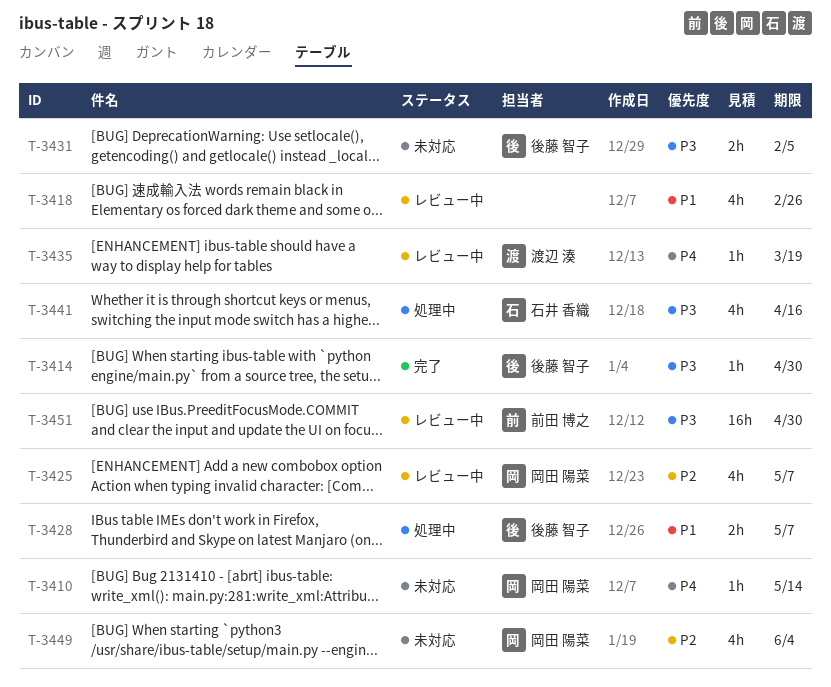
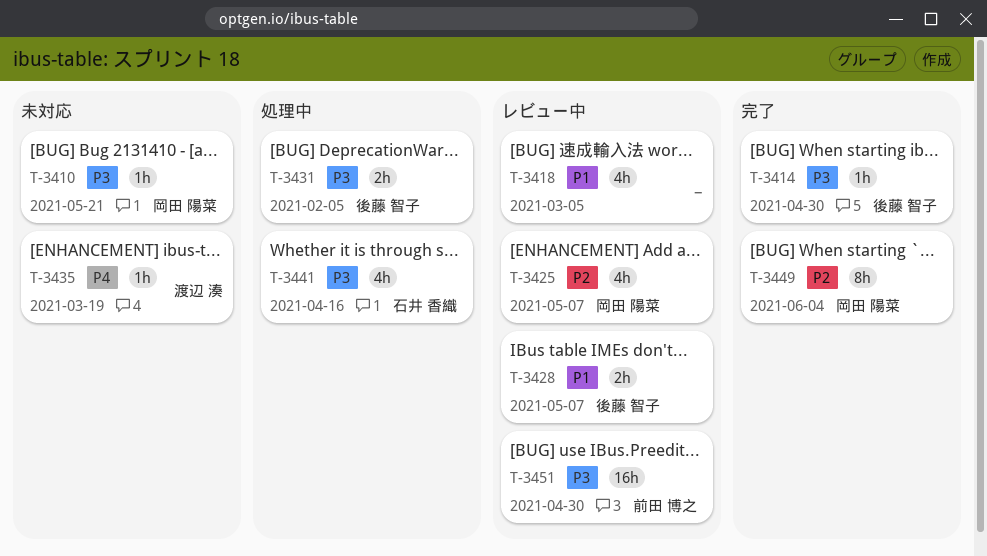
T-3410, priority: P4 -> P3
T-3410, due: May 14 -> May 21
T-3418, due: Feb 26 -> Mar 5
T-3428, status: 処理中 -> レビュー中
T-3431, status: 未対応 -> 処理中
T-3435, status: レビュー中 -> 未対応
T-3449, status: 未対応 -> 完了
T-3449, estimate: 4h -> 8h

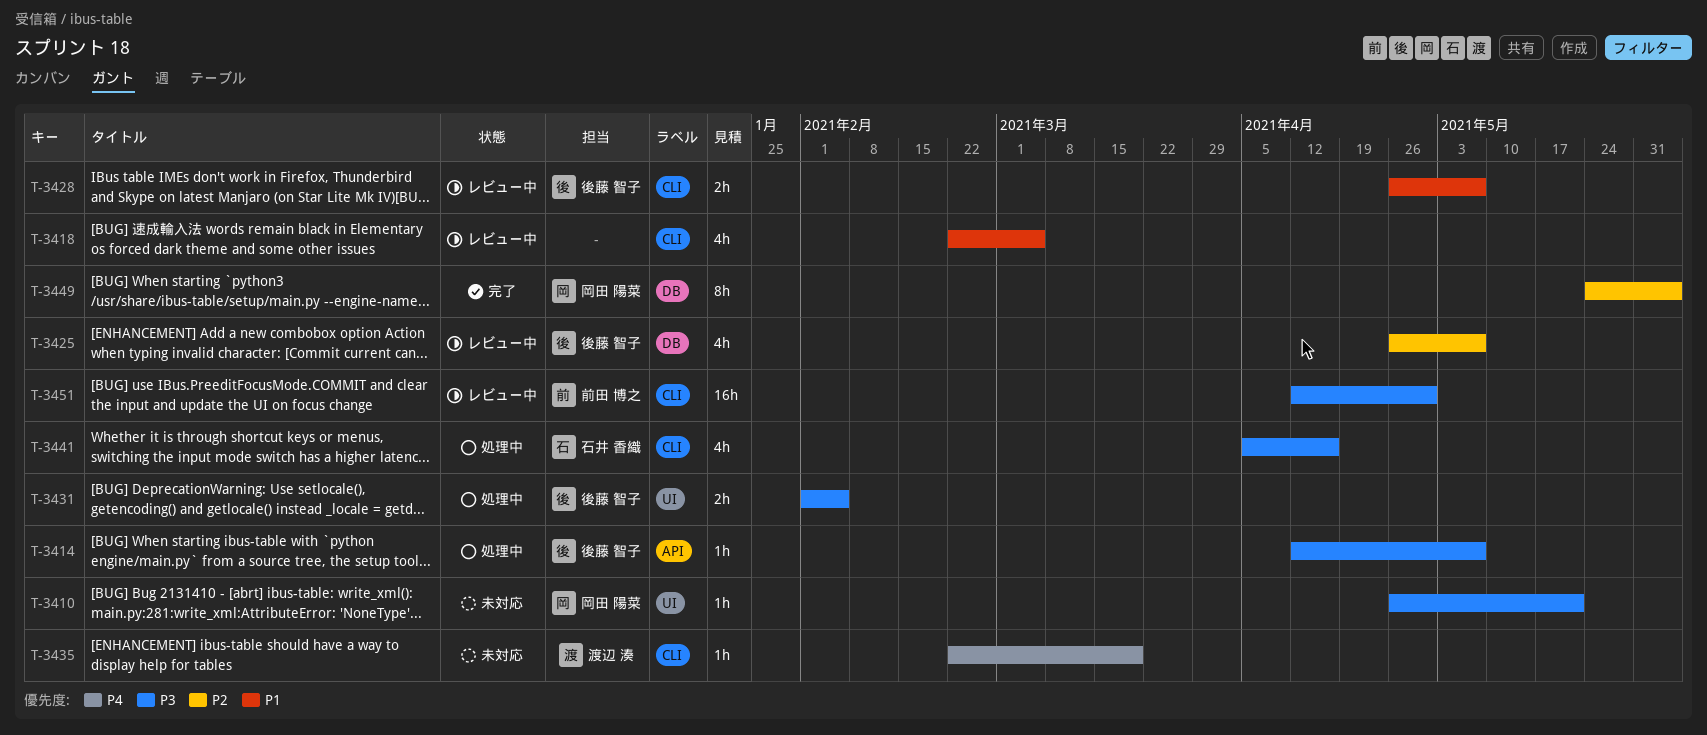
T-3414, status: 完了 -> 処理中
T-3414, due: Apr 30 -> May 7
T-3425, owner: 岡田 陽菜 -> 後藤 智子

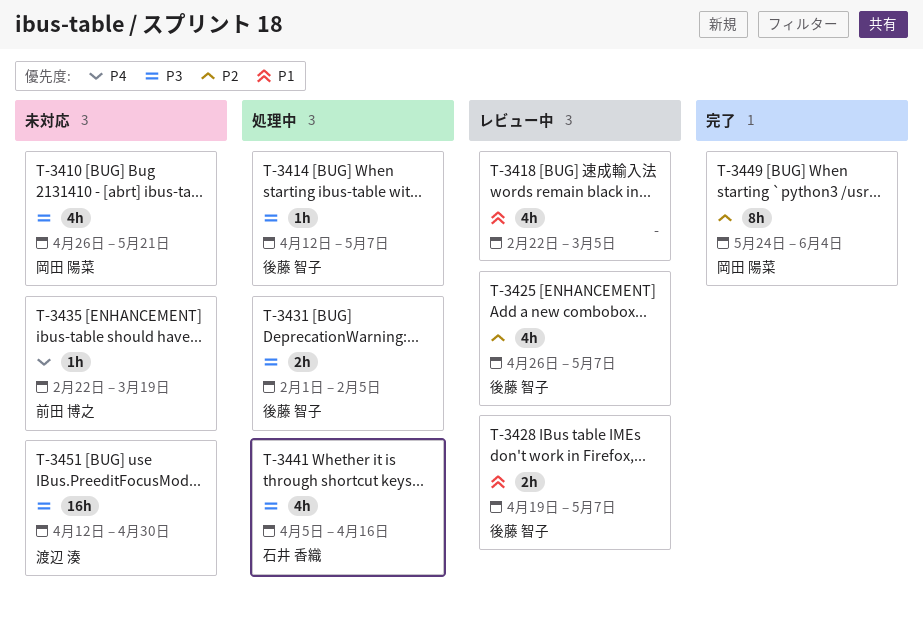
T-3410, estimate: 1h -> 4h
T-3428, start: Apr 26 -> Apr 19
T-3435, owner: 渡辺 湊 -> 前田 博之
T-3451, status: レビュー中 -> 未対応
T-3451, owner: 前田 博之 -> 渡辺 湊

